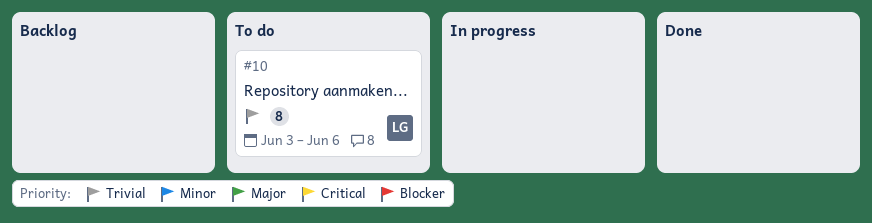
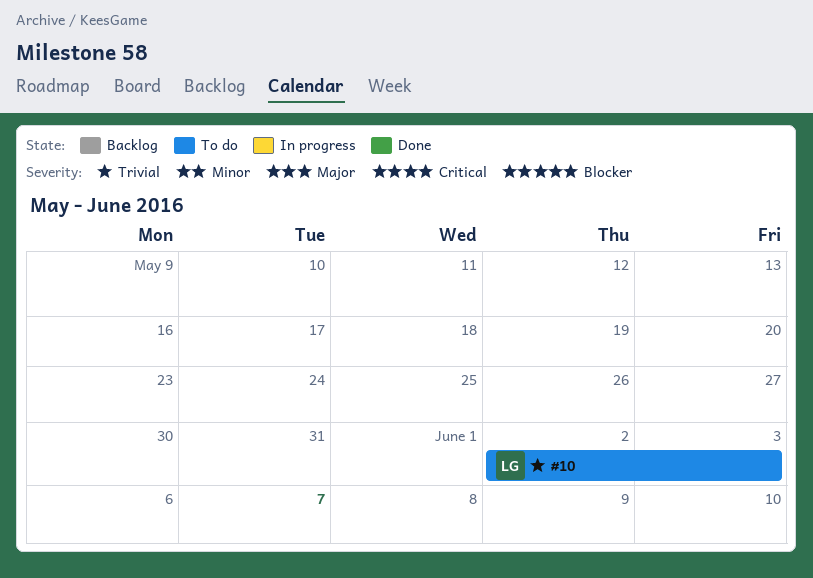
#10, start: Jun 3 -> Jun 2
#10, due: Jun 6 -> Jun 3

